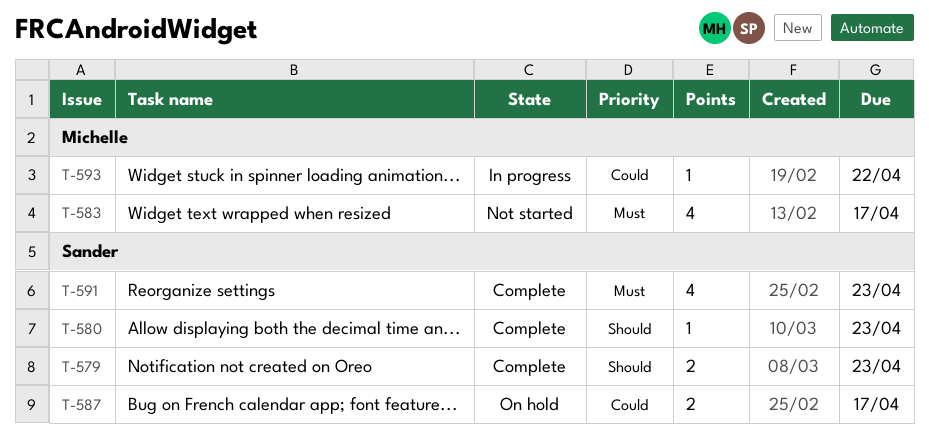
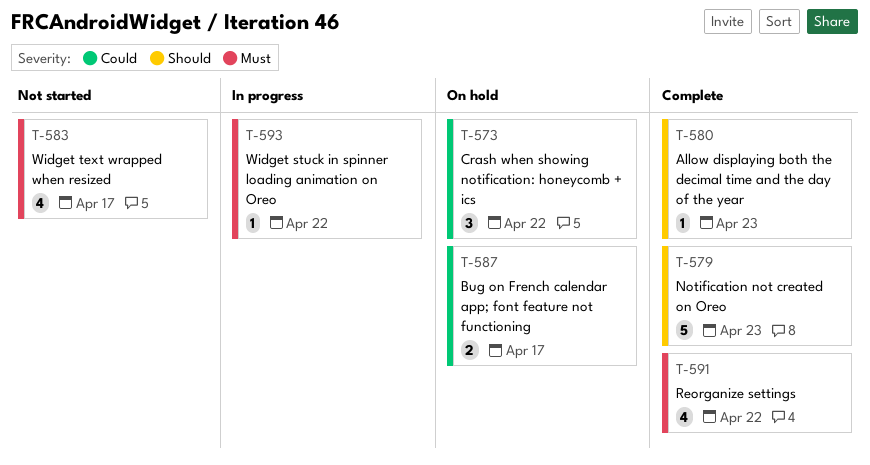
T-573: none -> present
T-579, estimate: 2 -> 5
T-591, due: Apr 23 -> Apr 22
T-593, priority: Could -> Must

